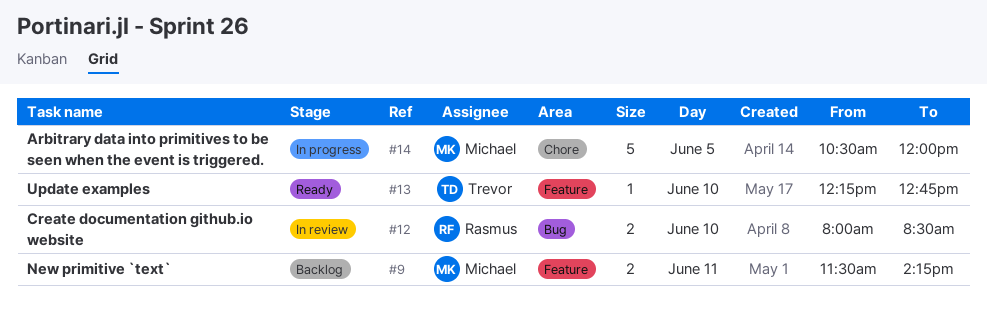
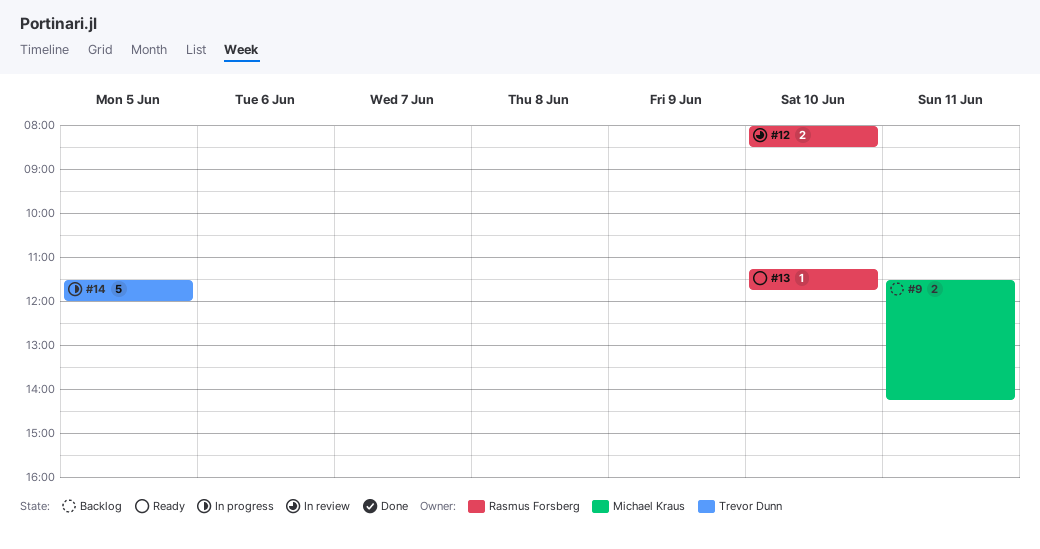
#13, owner: Trevor Dunn -> Rasmus Forsberg
#13, begins: 12:15 -> 11:15
#13, ends: 12:45 -> 11:45
#14, owner: Michael Kraus -> Trevor Dunn
#14, begins: 10:30 -> 11:30

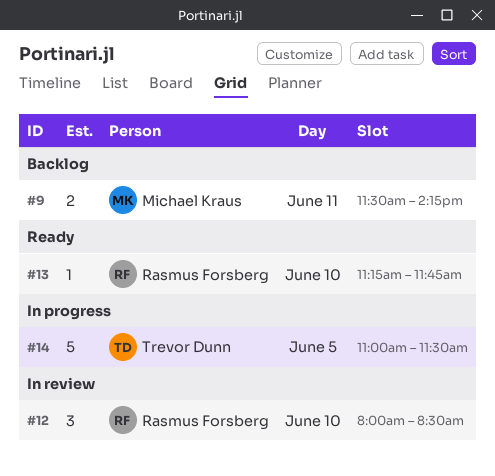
#12, estimate: 2 -> 3
#14, begins: 11:30 -> 11:00
#14, ends: 12:00 -> 11:30

